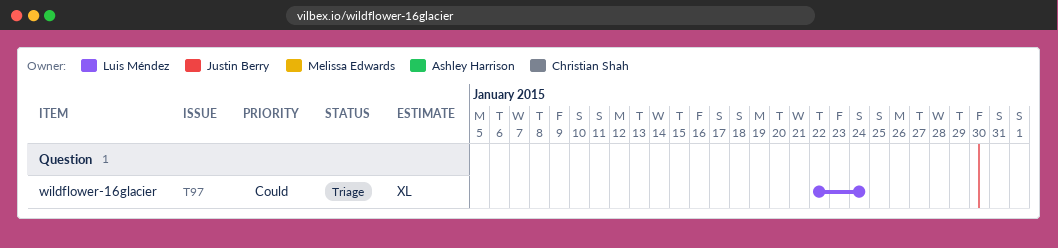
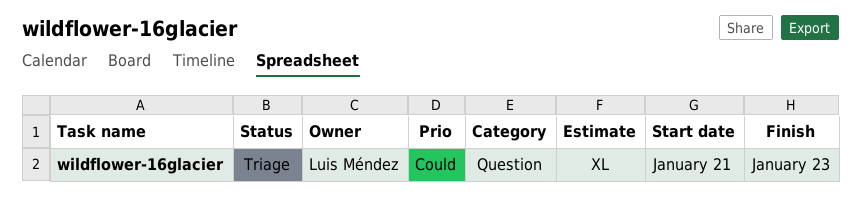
wildflower-16glacier, start: Jan 22 -> Jan 21
wildflower-16glacier, due: Jan 24 -> Jan 23

